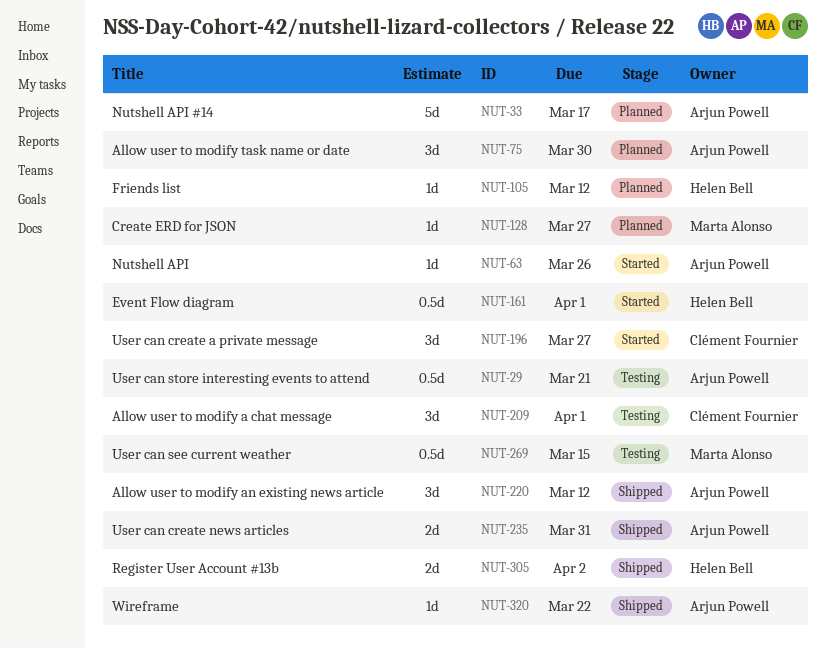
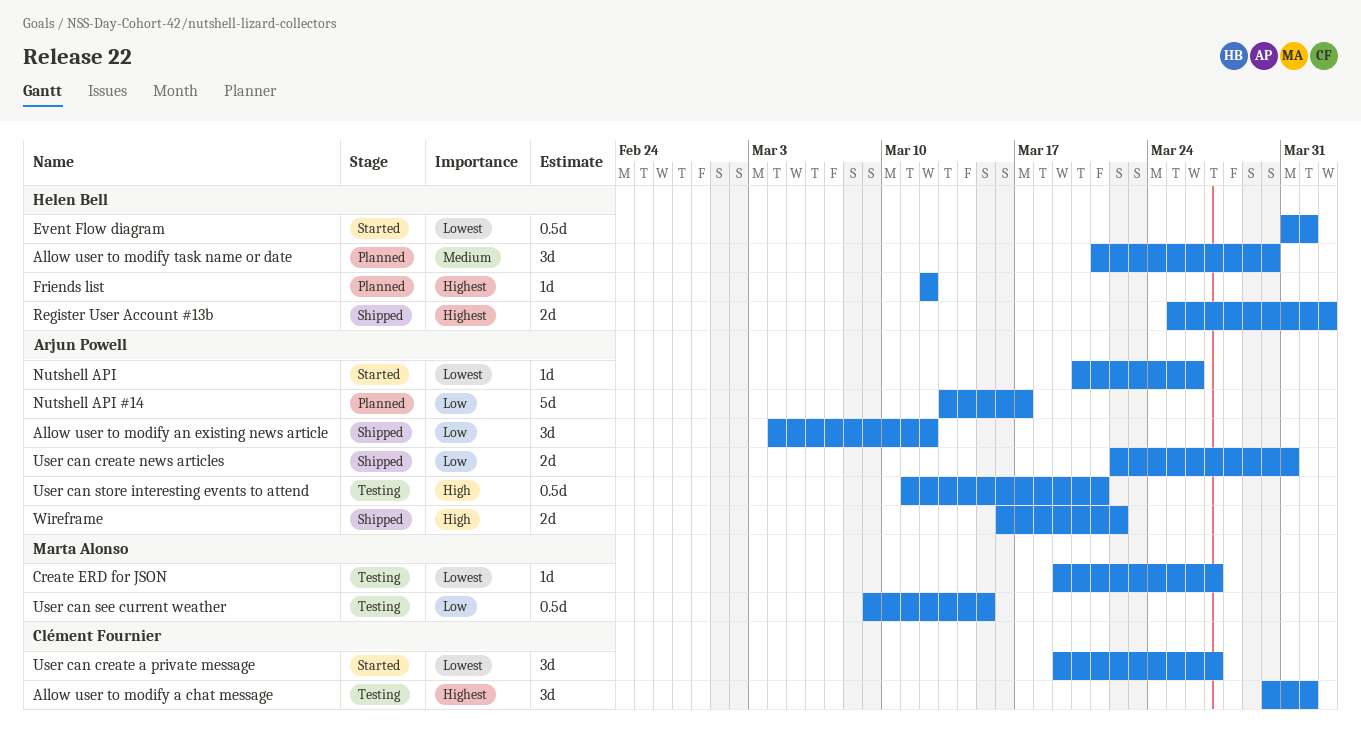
Allow user to modify task name or date, owner: Arjun Powell -> Helen Bell
Create ERD for JSON, status: Planned -> Testing
Wireframe, estimate: 1d -> 2d

